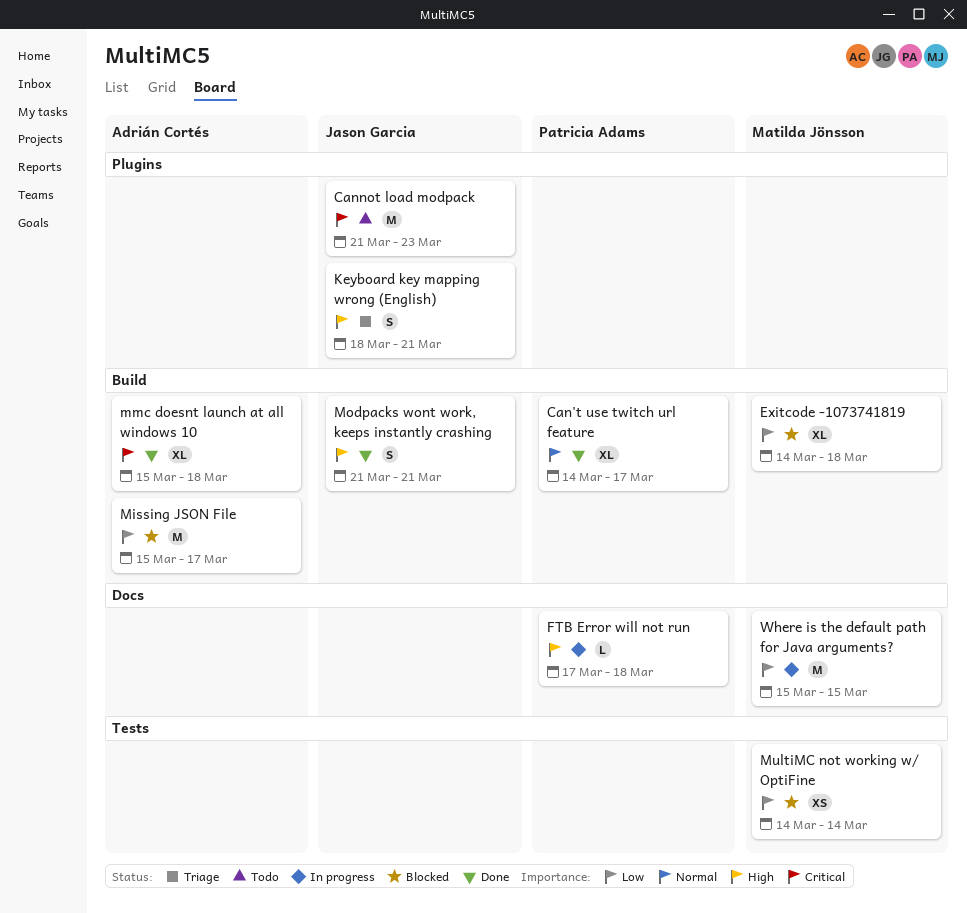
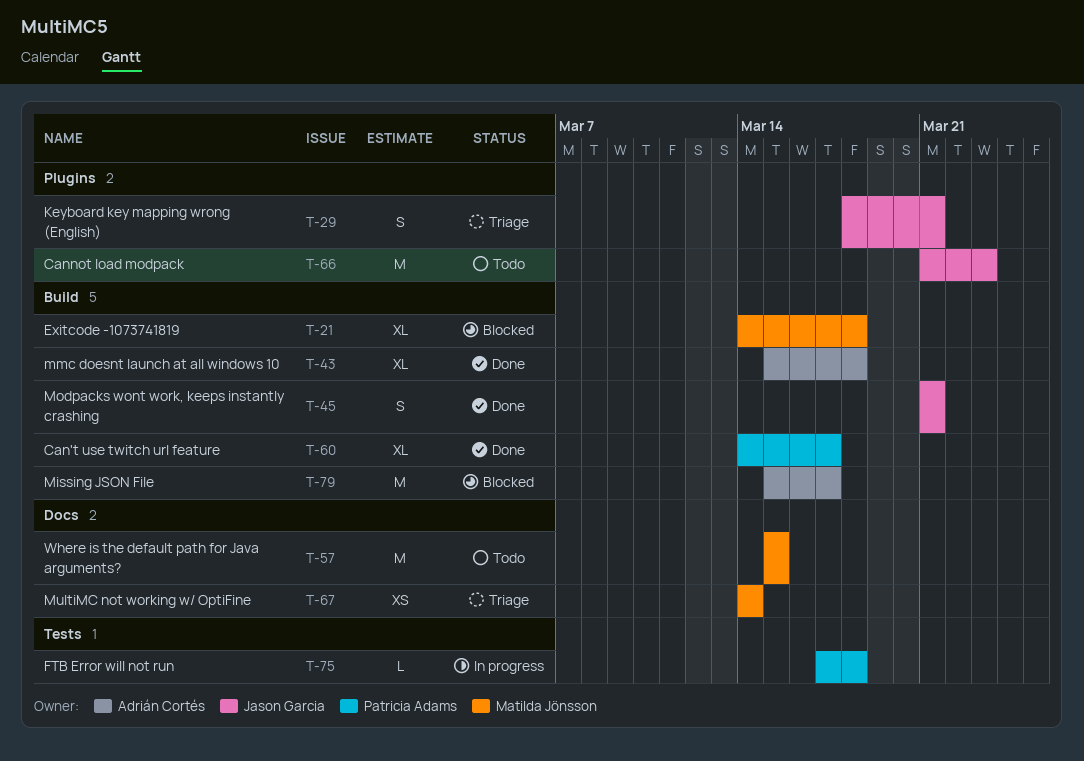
FTB Error will not run, label: Docs -> Tests
MultiMC not working w/ OptiFine, status: Blocked -> Triage
MultiMC not working w/ OptiFine, label: Tests -> Docs
Where is the default path for Java arguments?, status: In progress -> Todo

